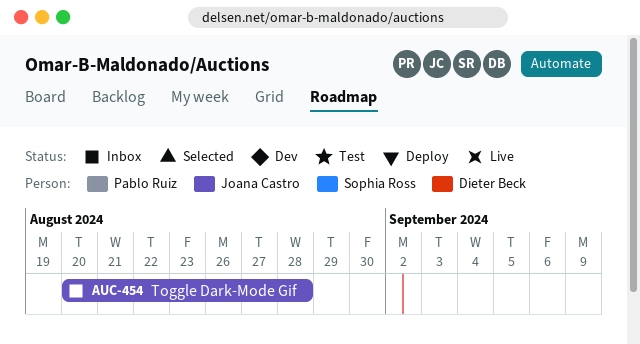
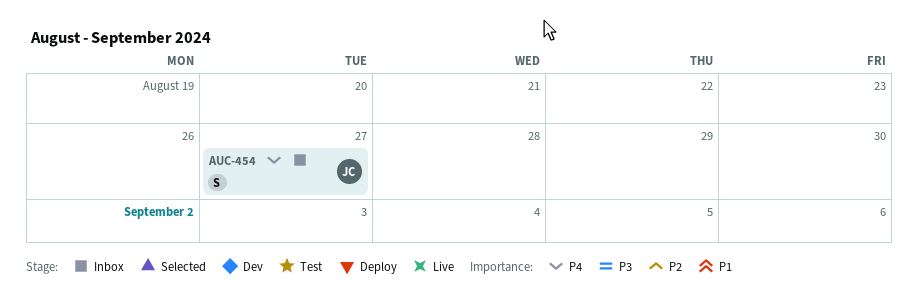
AUC-454, due: Aug 28 -> Aug 27

